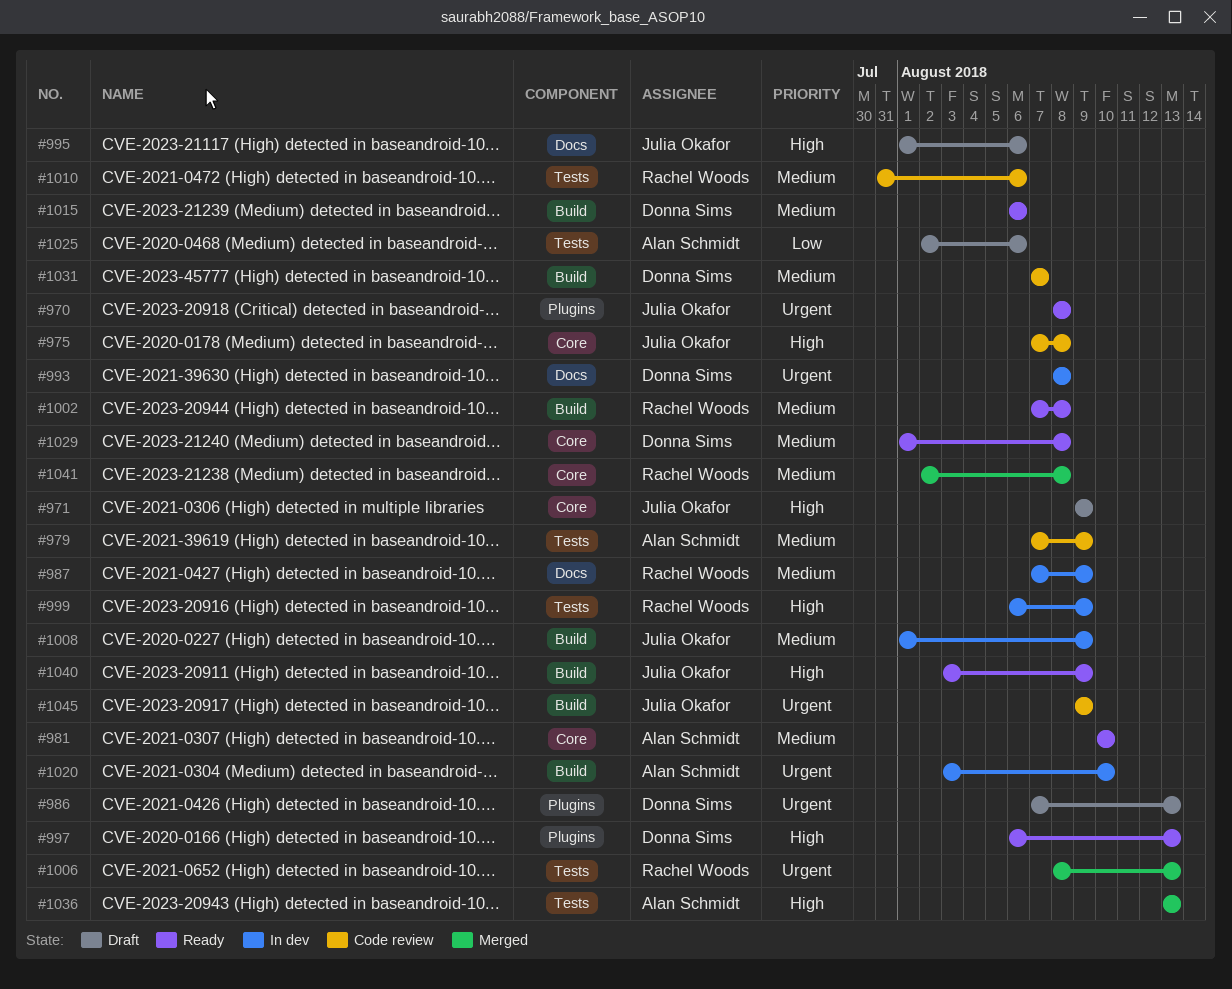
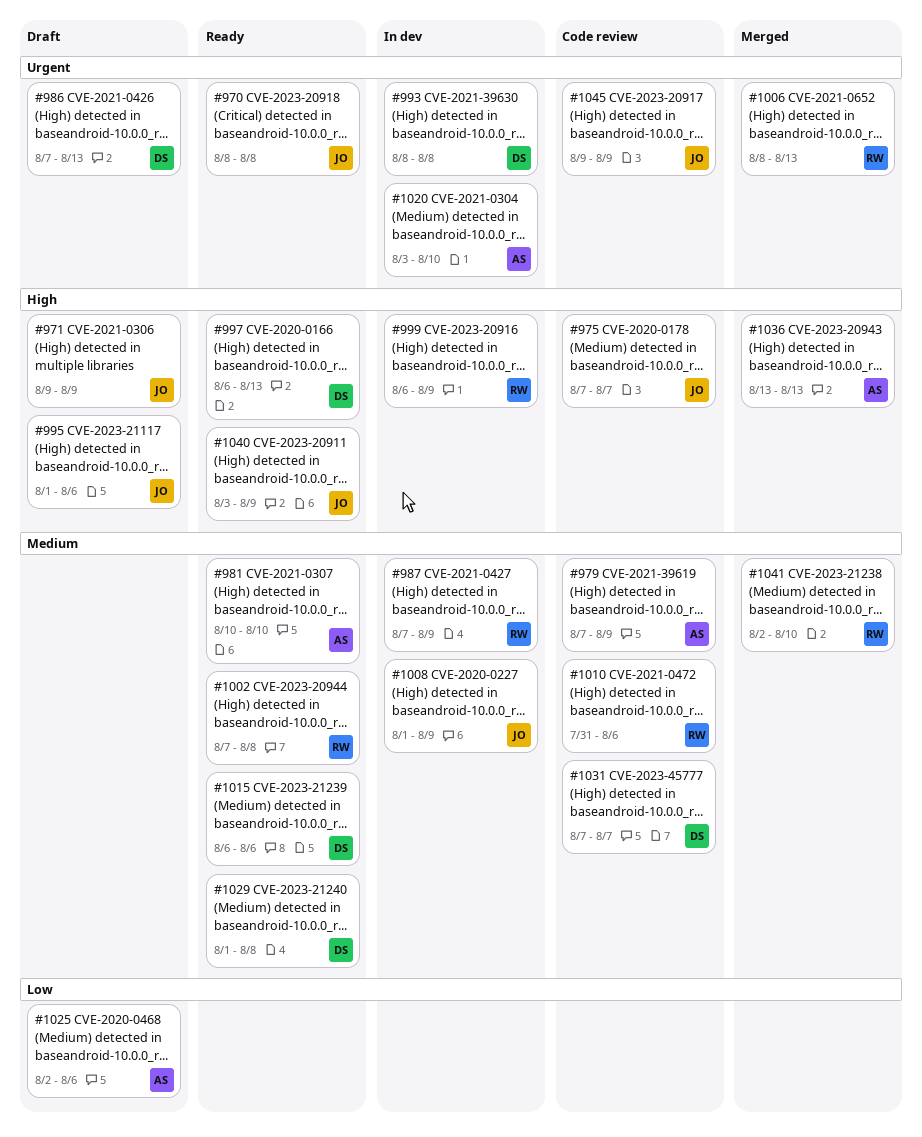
#975, due: Aug 8 -> Aug 7
#1041, due: Aug 8 -> Aug 10

